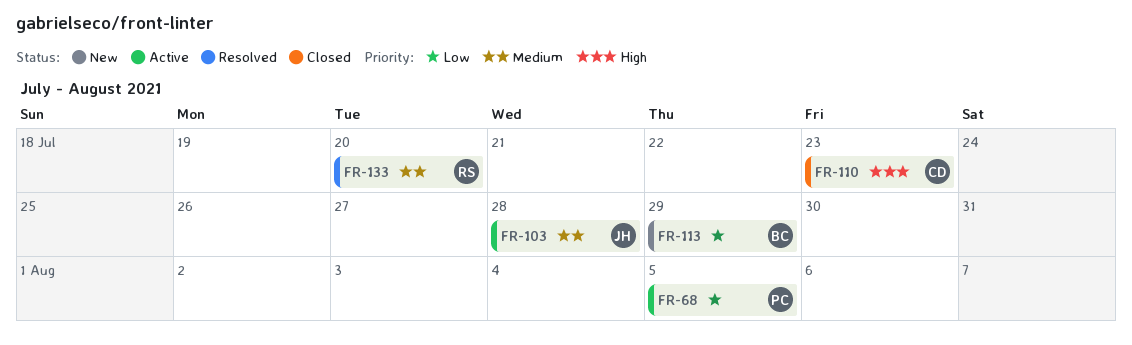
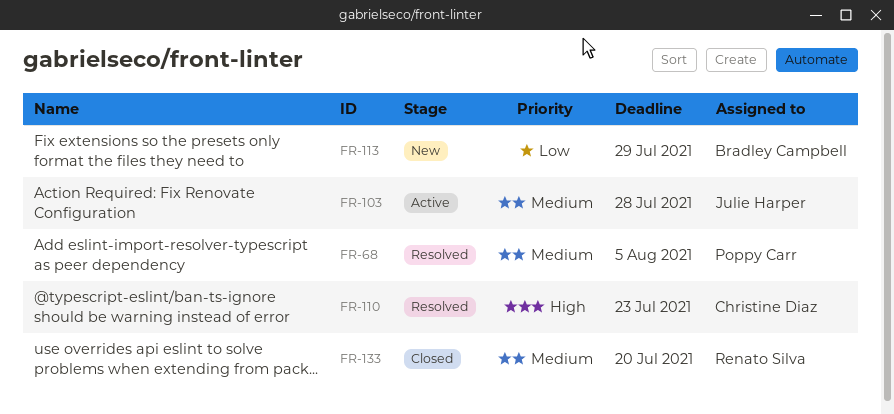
FR-68, status: Active -> Resolved
FR-68, priority: Low -> Medium
FR-110, status: Closed -> Resolved
FR-133, status: Resolved -> Closed

